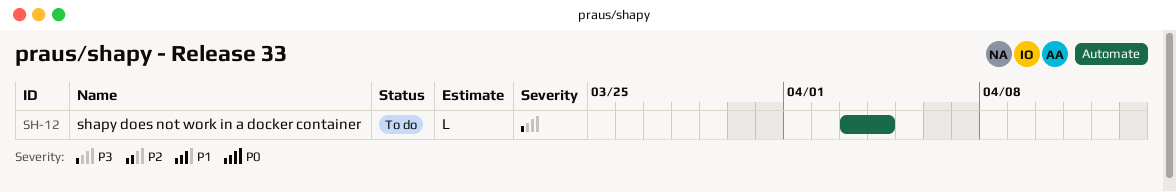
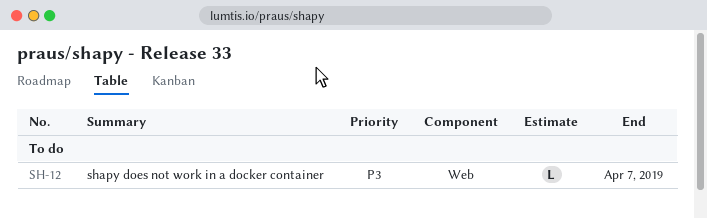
SH-12, due: Apr 4 -> Apr 7

